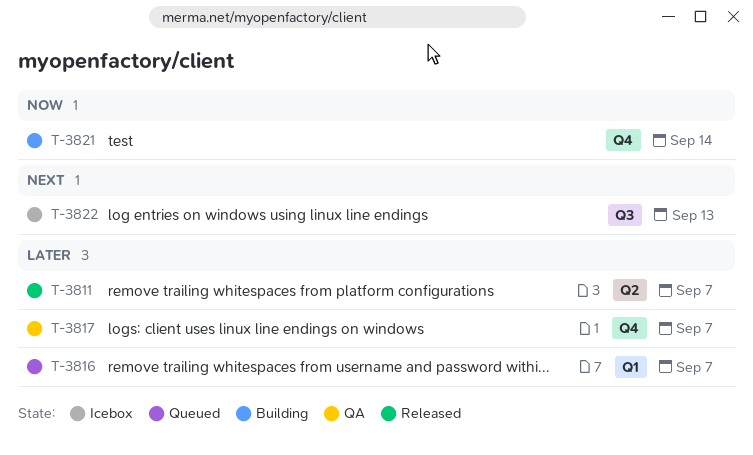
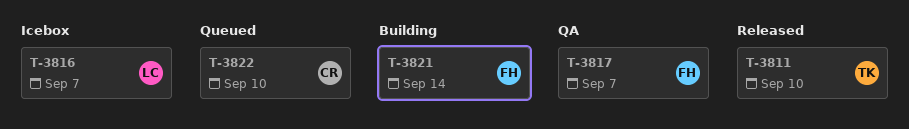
T-3811, due: Sep 7 -> Sep 10
T-3816, status: Queued -> Icebox
T-3822, status: Icebox -> Queued
T-3822, due: Sep 13 -> Sep 10

